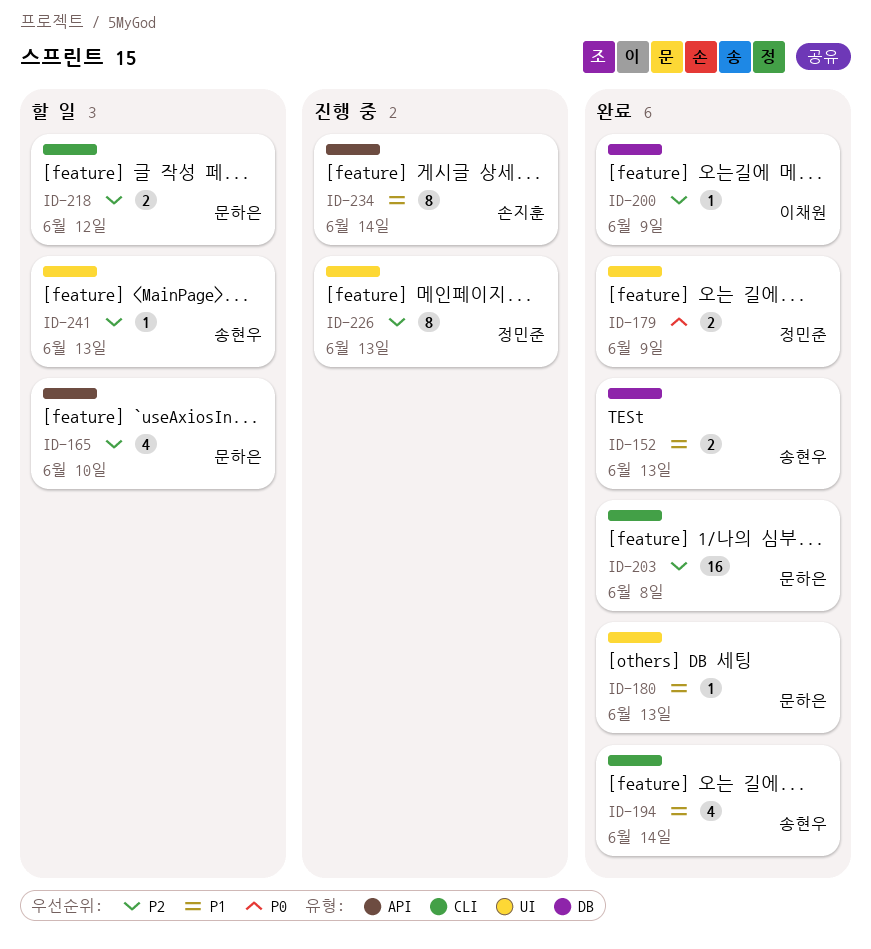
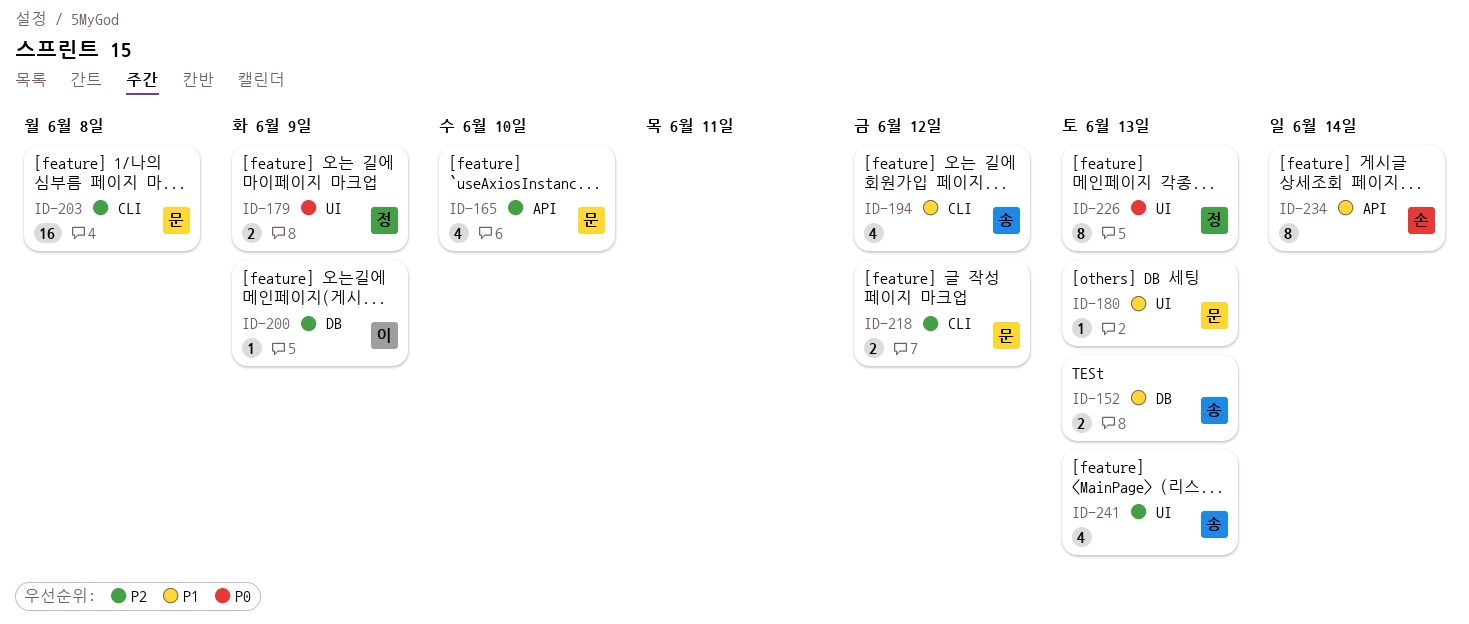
ID-194, due: Jun 14 -> Jun 12
ID-226, priority: P2 -> P0
ID-241, estimate: 1 -> 4

